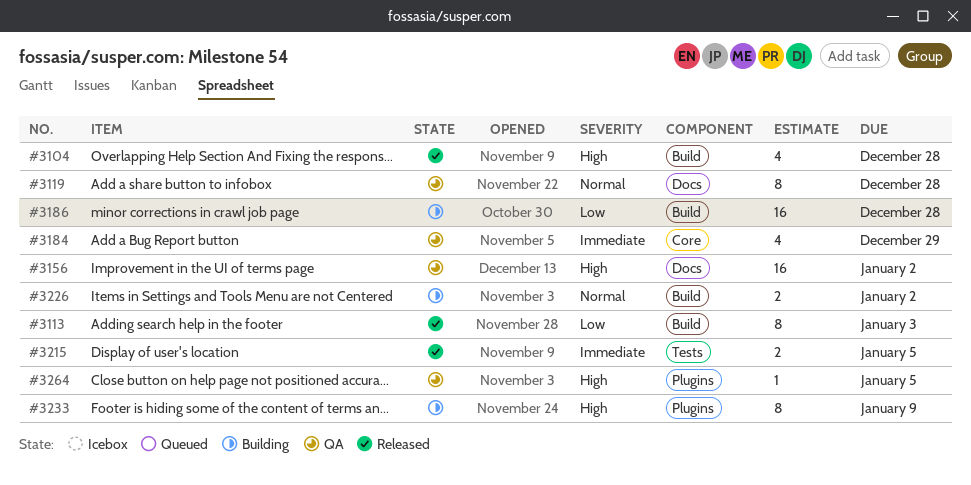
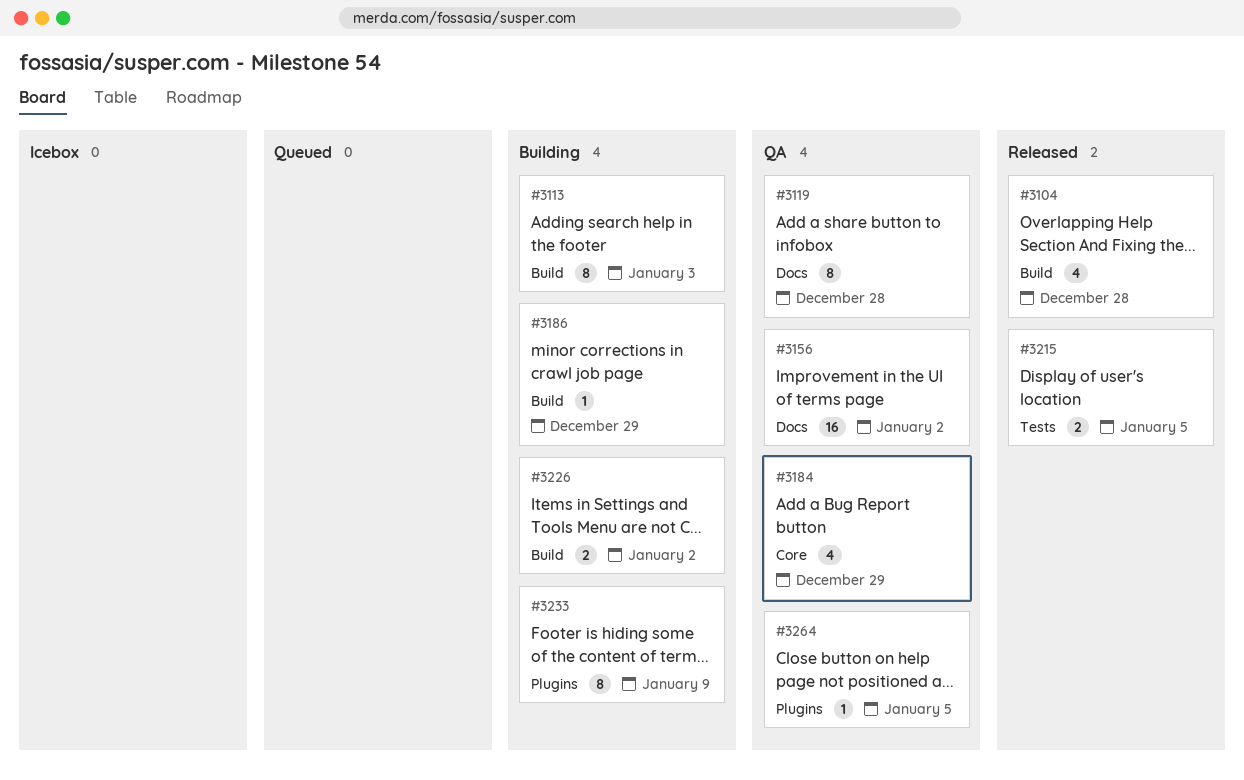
#3113, status: Released -> Building
#3186, estimate: 16 -> 1
#3186, due: Dec 28 -> Dec 29

